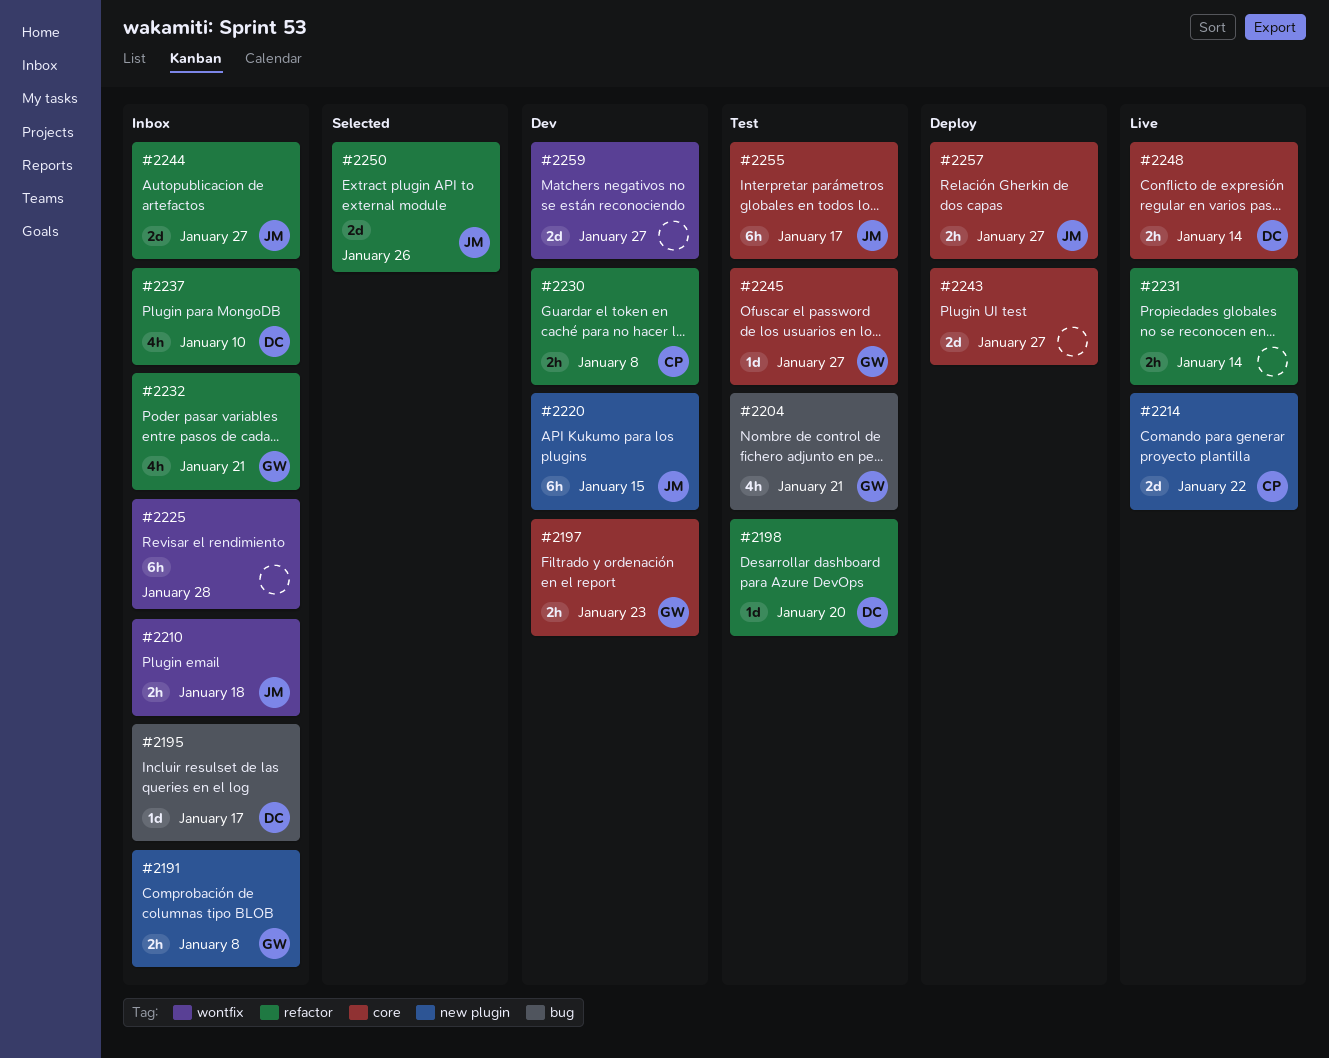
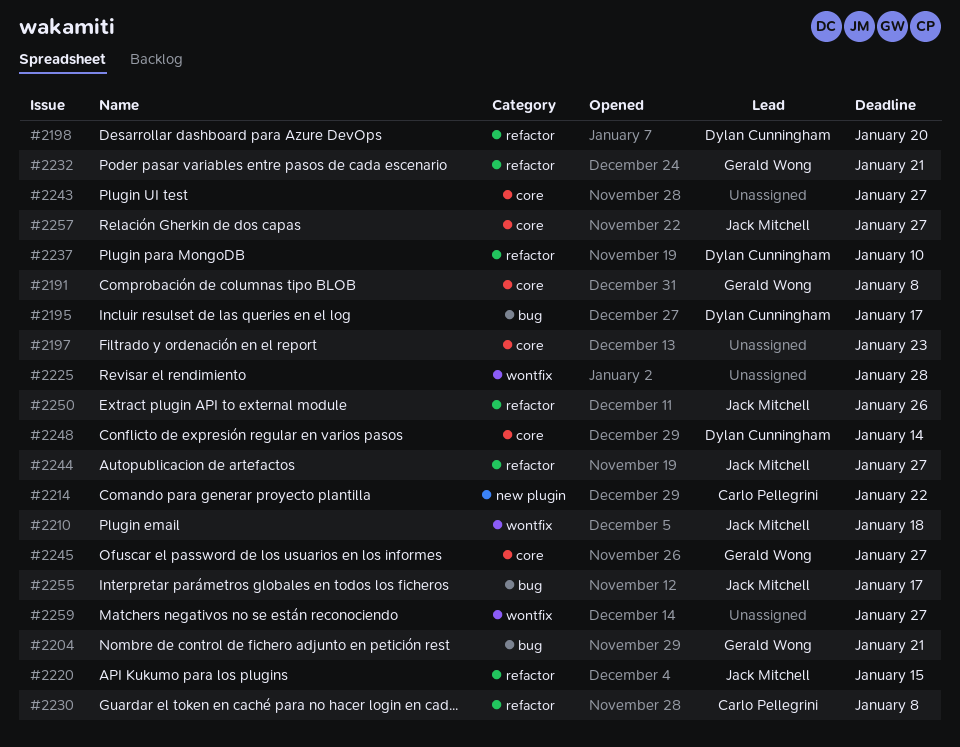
#2191, label: new plugin -> core
#2197, owner: Gerald Wong -> none
#2220, label: new plugin -> refactor
#2231: present -> none
#2255, label: core -> bug

